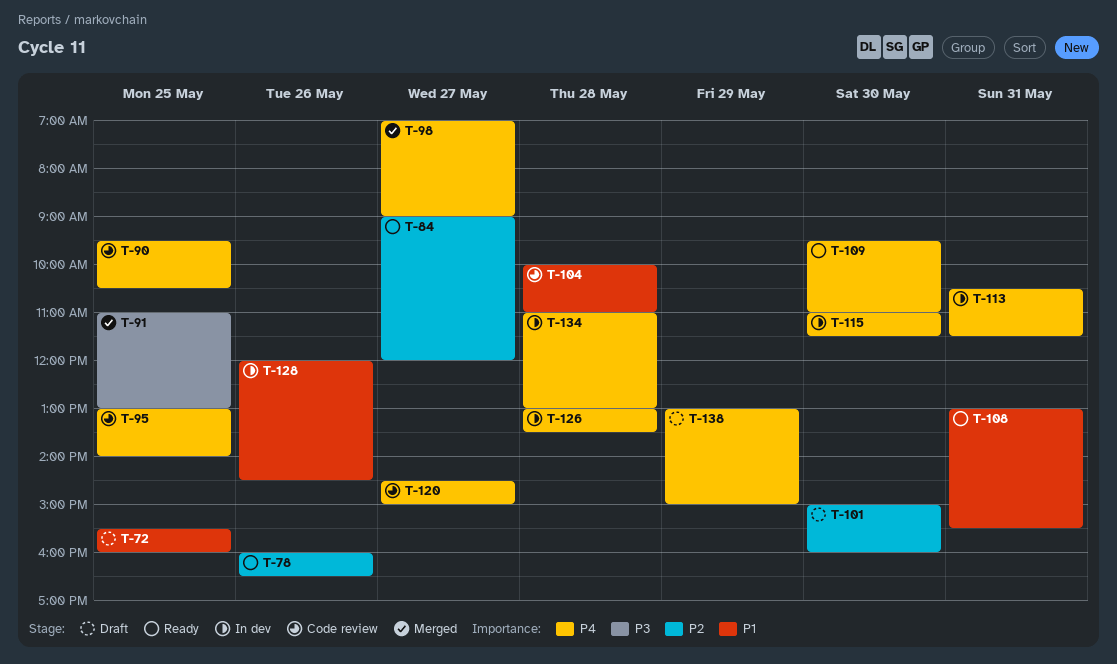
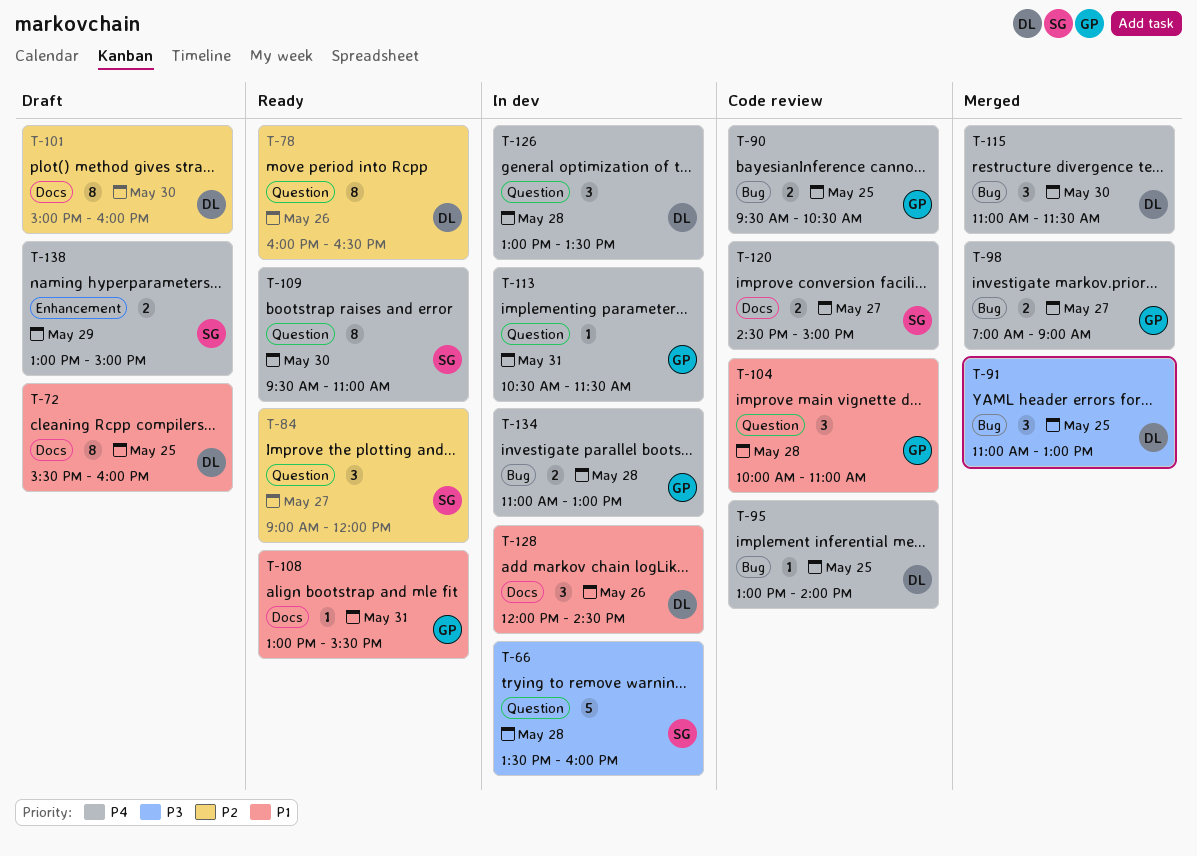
T-66: none -> present
T-115, status: In dev -> Merged

